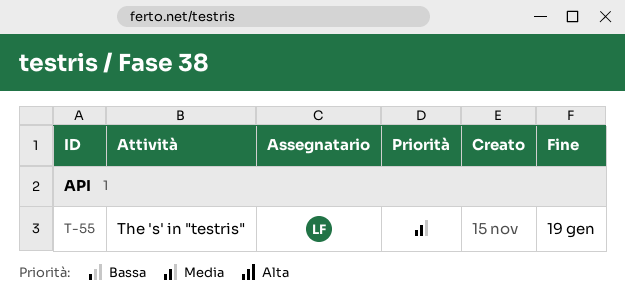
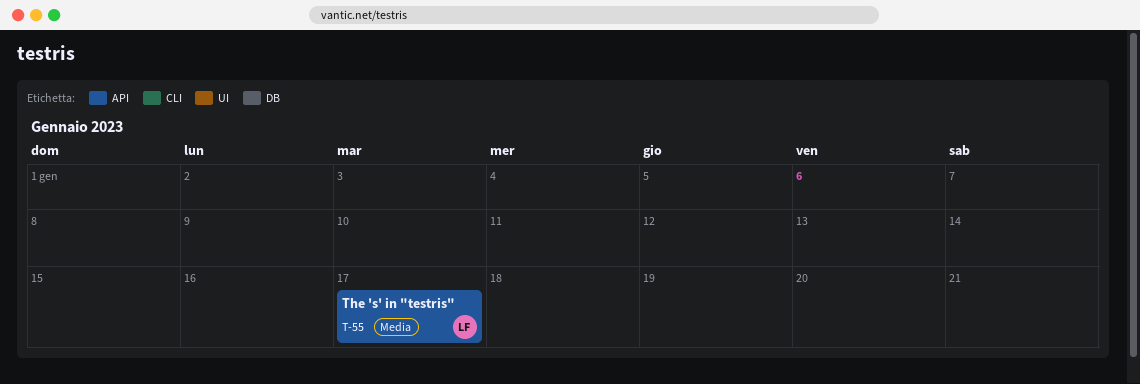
T-55, due: Jan 19 -> Jan 17

